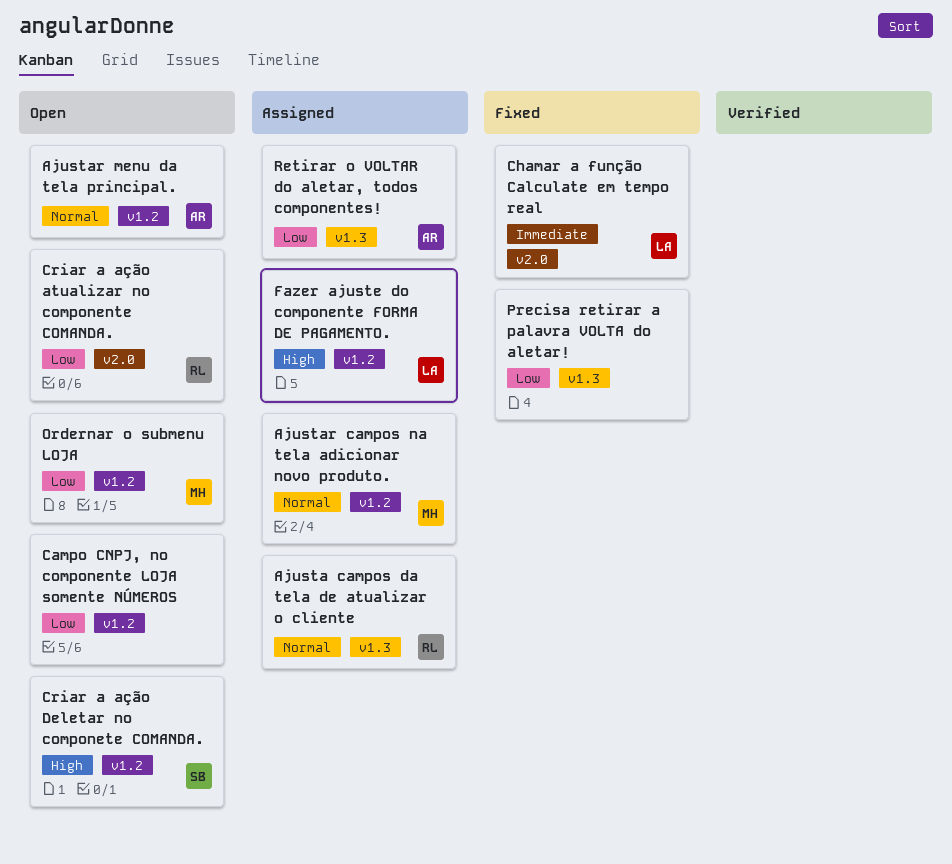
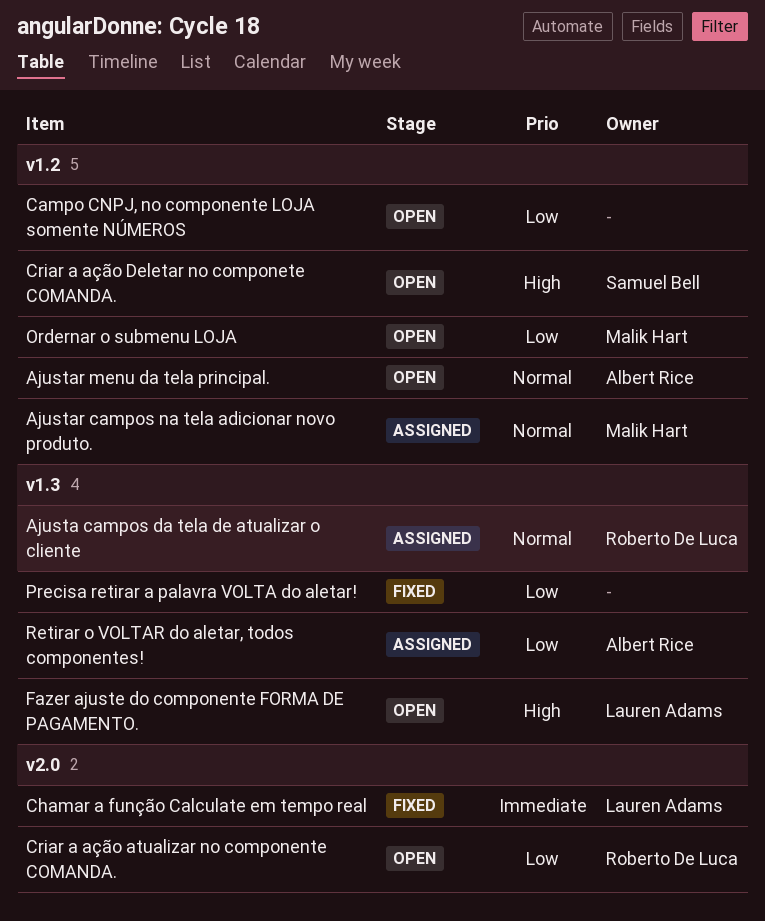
Fazer ajuste do componente FORMA DE PAGAMENTO., status: Assigned -> Open
Fazer ajuste do componente FORMA DE PAGAMENTO., label: v1.2 -> v1.3

